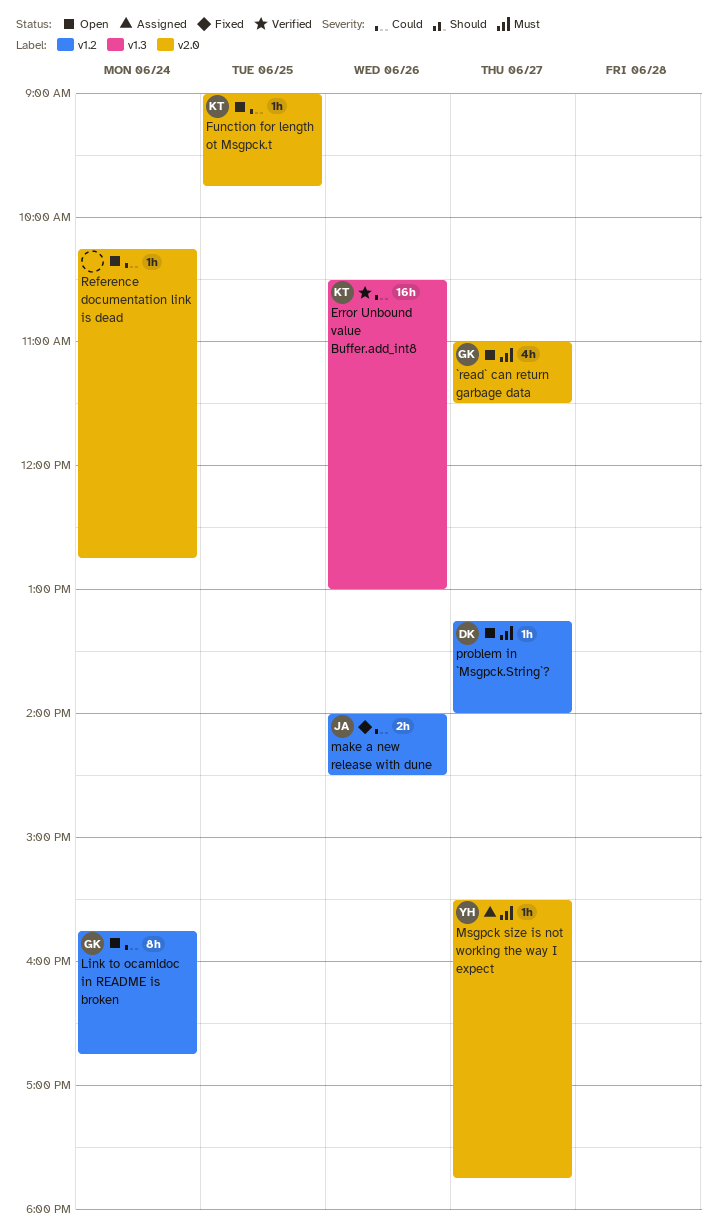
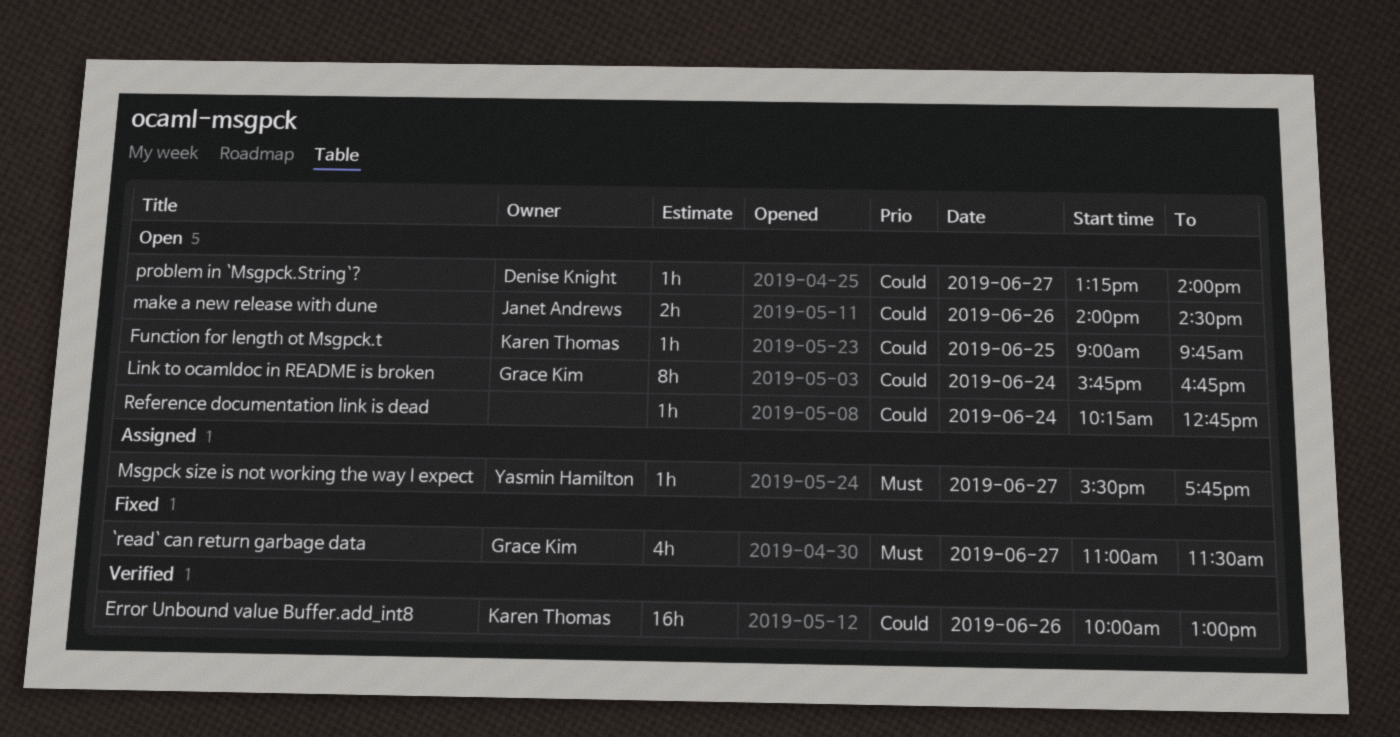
`read` can return garbage data, status: Open -> Fixed
Error Unbound value Buffer.add_int8, begins: 10:30 -> 10:00
make a new release with dune, status: Fixed -> Open
problem in `Msgpck.String`?, priority: Must -> Could

